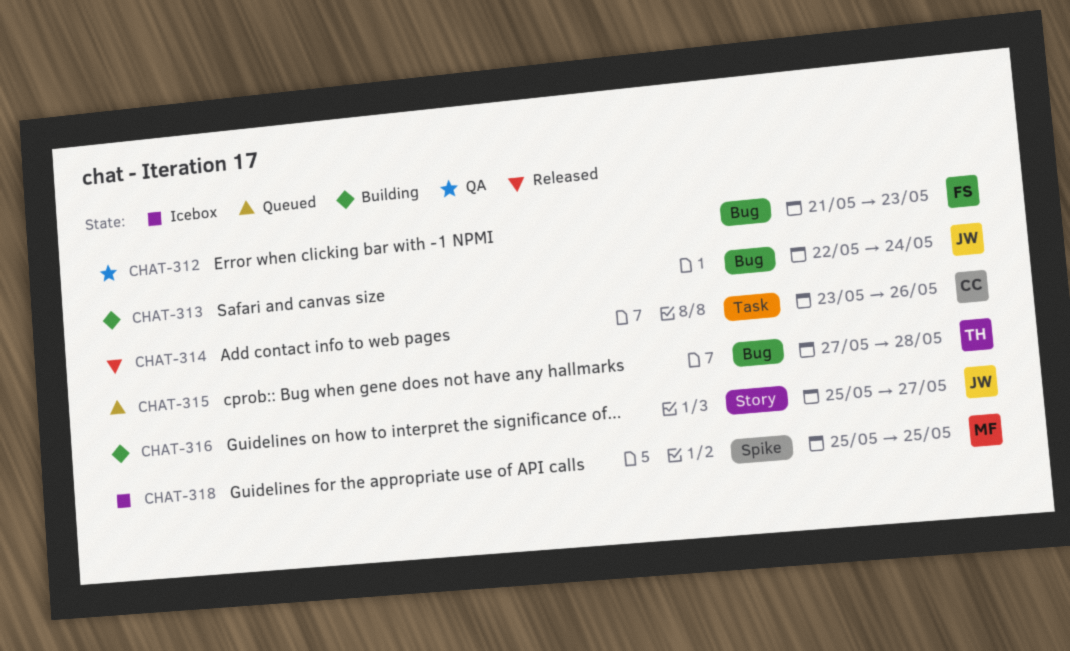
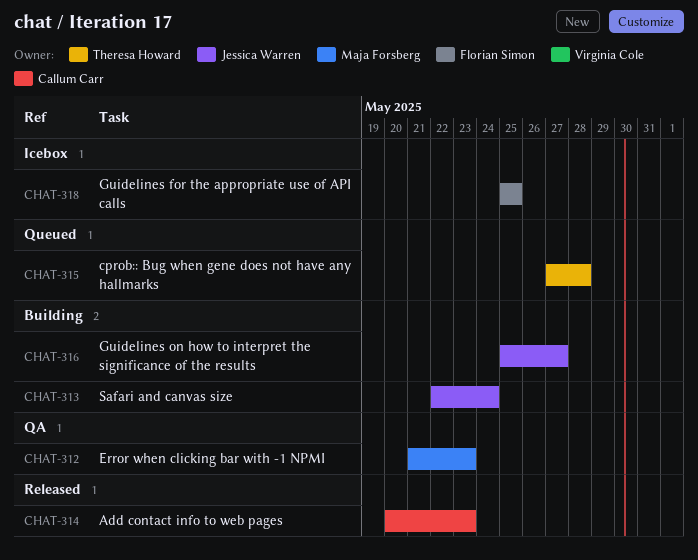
CHAT-312, owner: Florian Simon -> Maja Forsberg
CHAT-314, start: May 23 -> May 20
CHAT-314, due: May 26 -> May 23
CHAT-318, owner: Maja Forsberg -> Florian Simon

